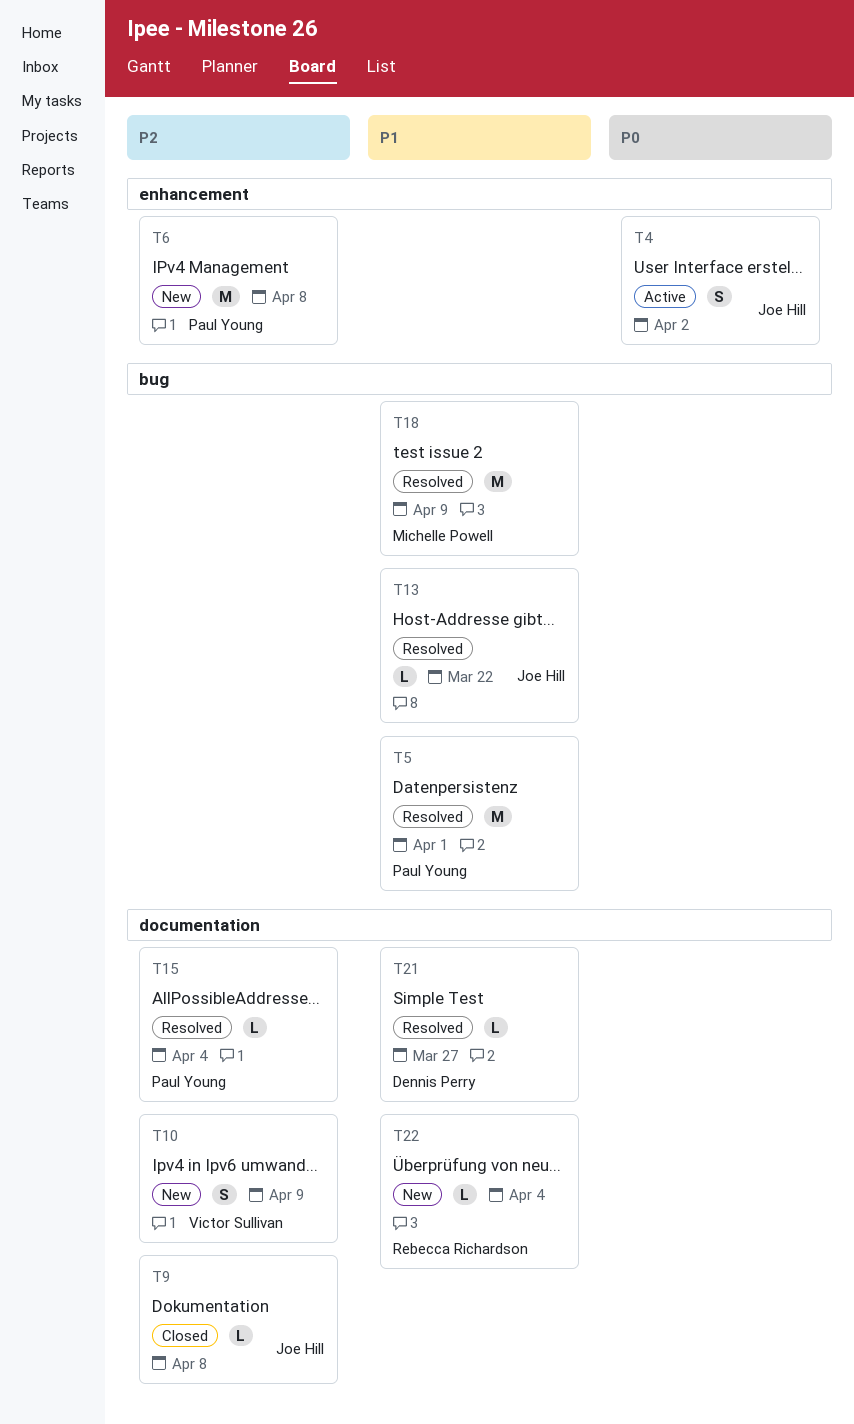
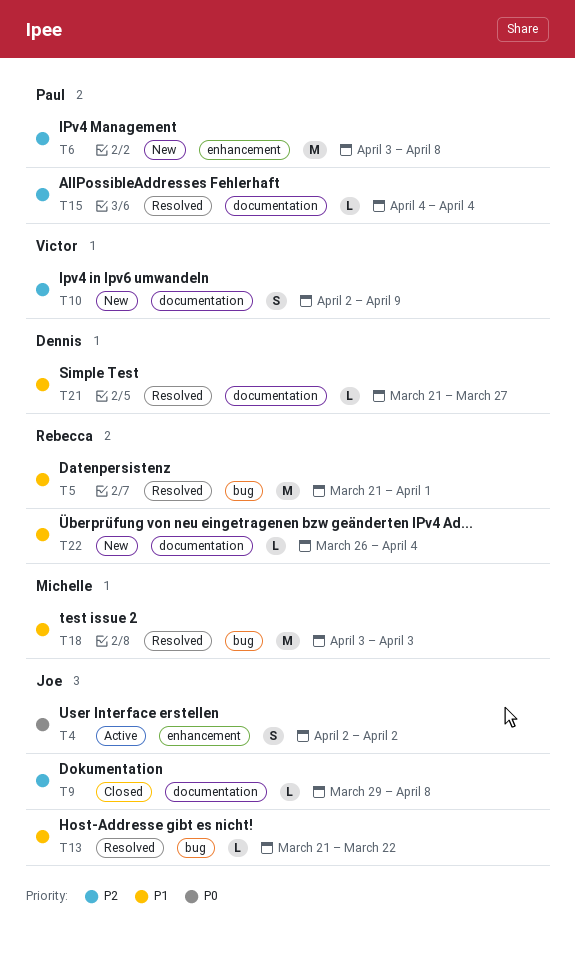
T5, owner: Paul Young -> Rebecca Richardson
T18, due: Apr 9 -> Apr 3

